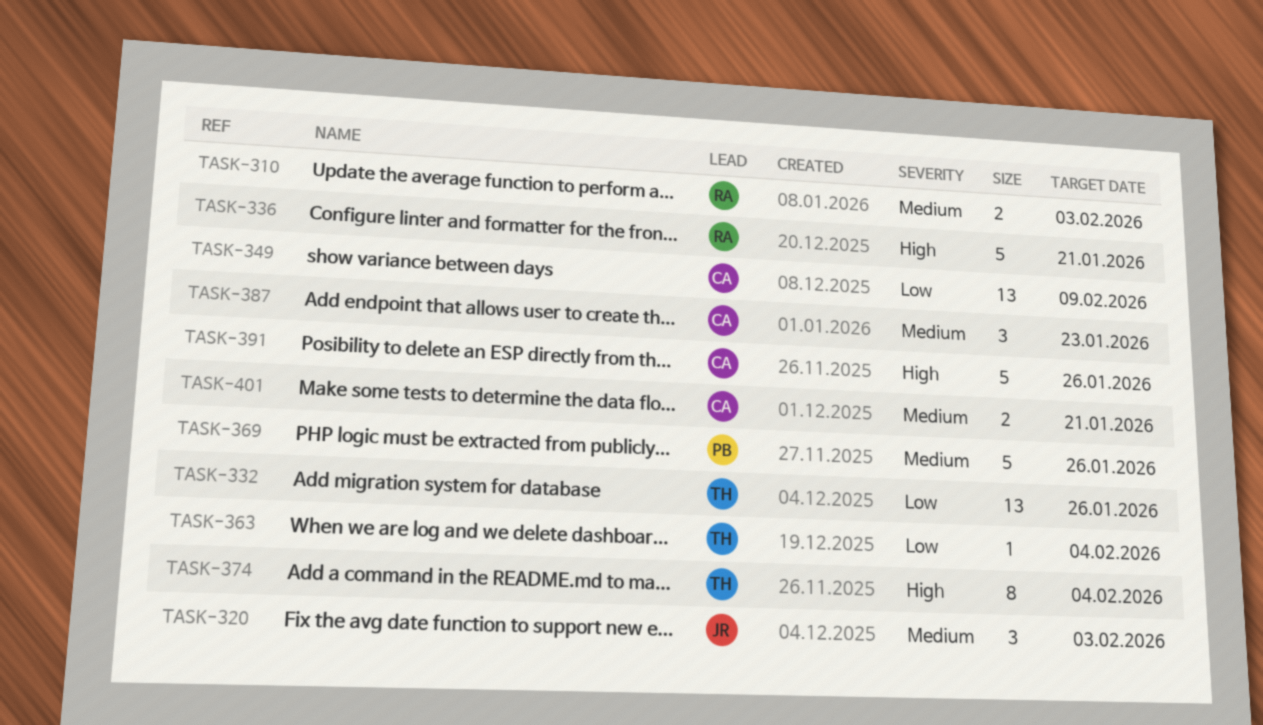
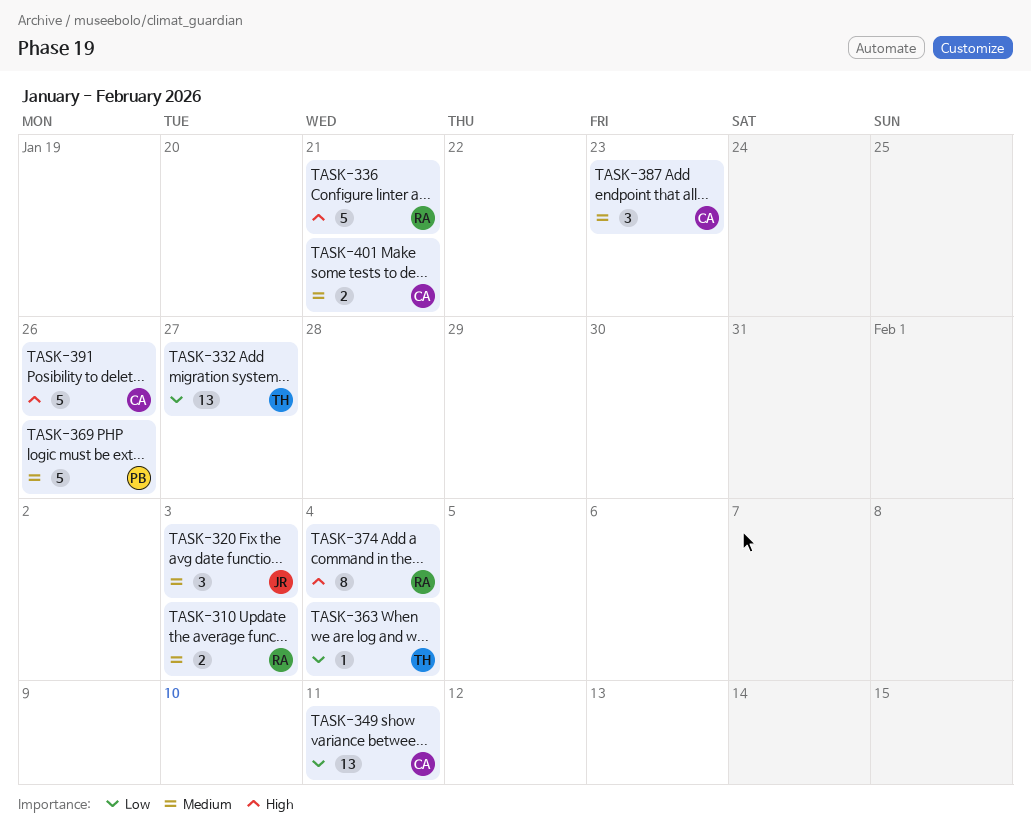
TASK-332, due: Jan 26 -> Jan 27
TASK-349, due: Feb 9 -> Feb 11
TASK-374, owner: TH -> RA

